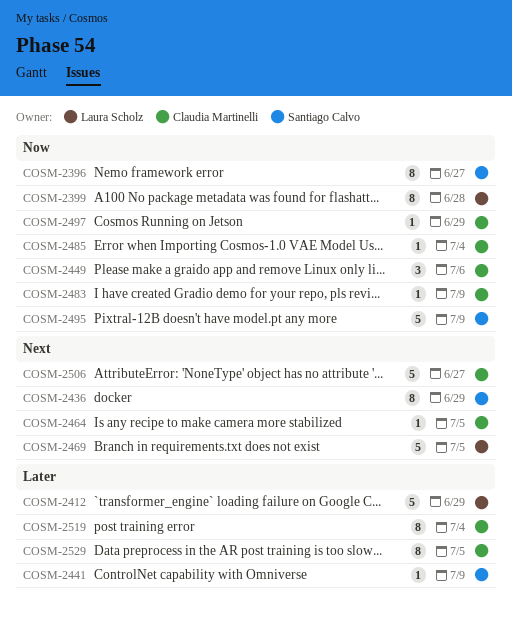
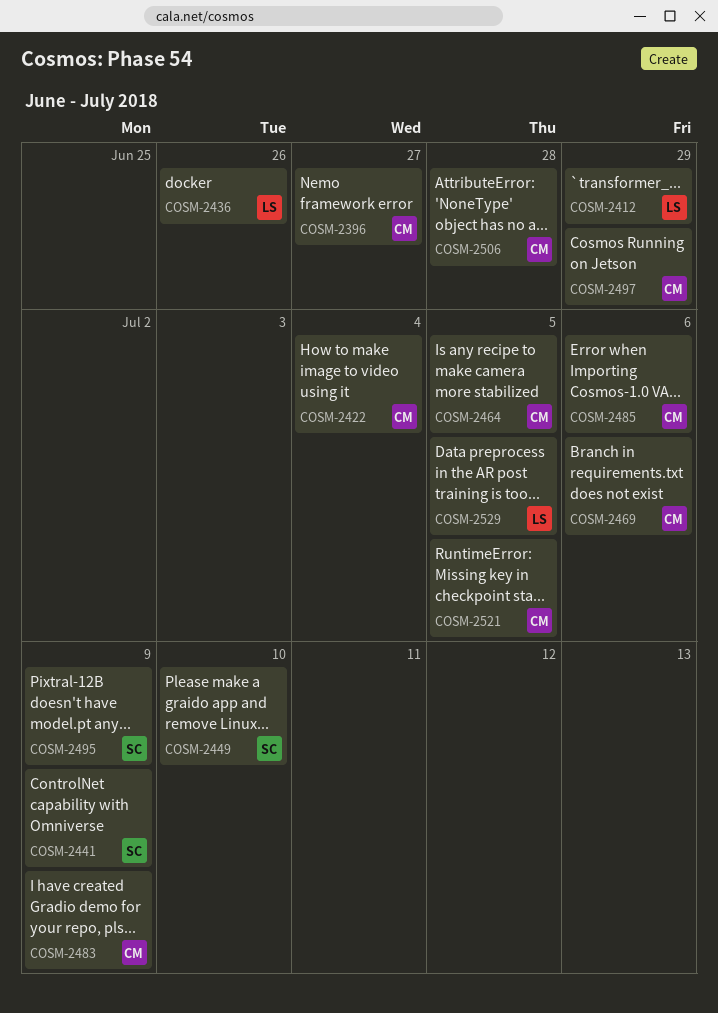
COSM-2396, owner: Santiago Calvo -> Claudia Martinelli
COSM-2399: present -> none
COSM-2422: none -> present
COSM-2436, owner: Santiago Calvo -> Laura Scholz
COSM-2436, due: Jun 29 -> Jun 26
COSM-2449, owner: Claudia Martinelli -> Santiago Calvo
COSM-2449, due: Jul 6 -> Jul 10
COSM-2469, owner: Laura Scholz -> Claudia Martinelli
COSM-2469, due: Jul 5 -> Jul 6
COSM-2485, due: Jul 4 -> Jul 6
COSM-2506, due: Jun 27 -> Jun 28
COSM-2519: present -> none
COSM-2521: none -> present
COSM-2529, owner: Claudia Martinelli -> Laura Scholz

